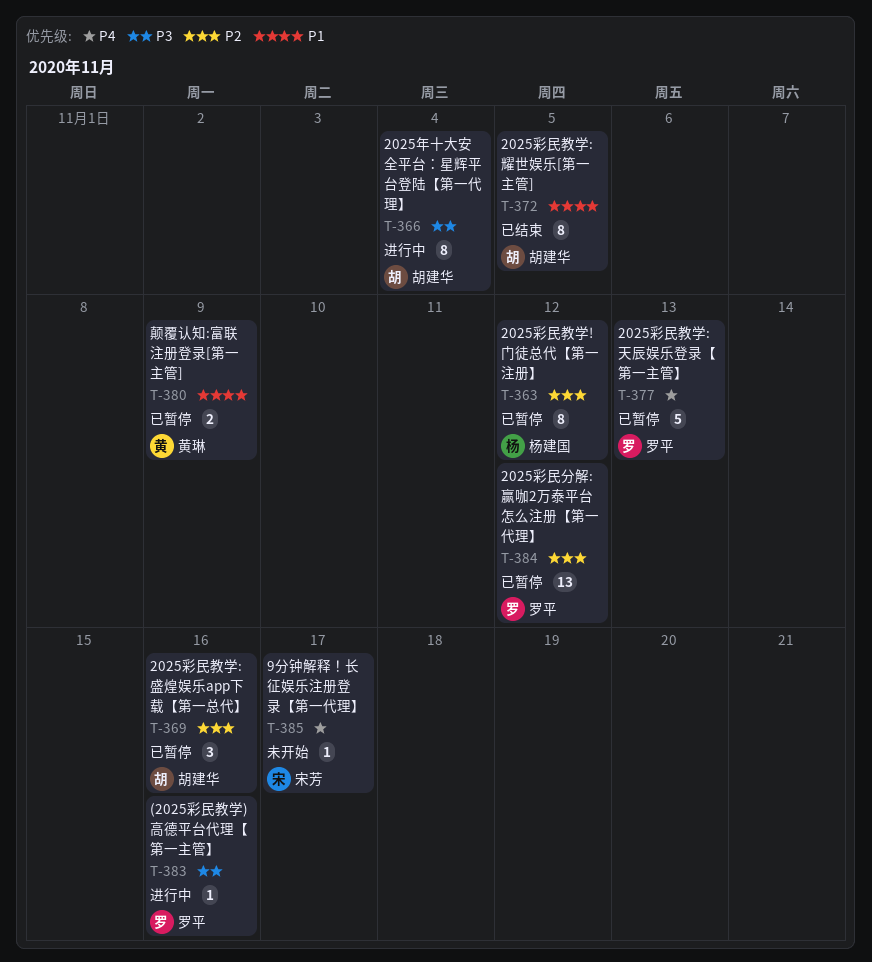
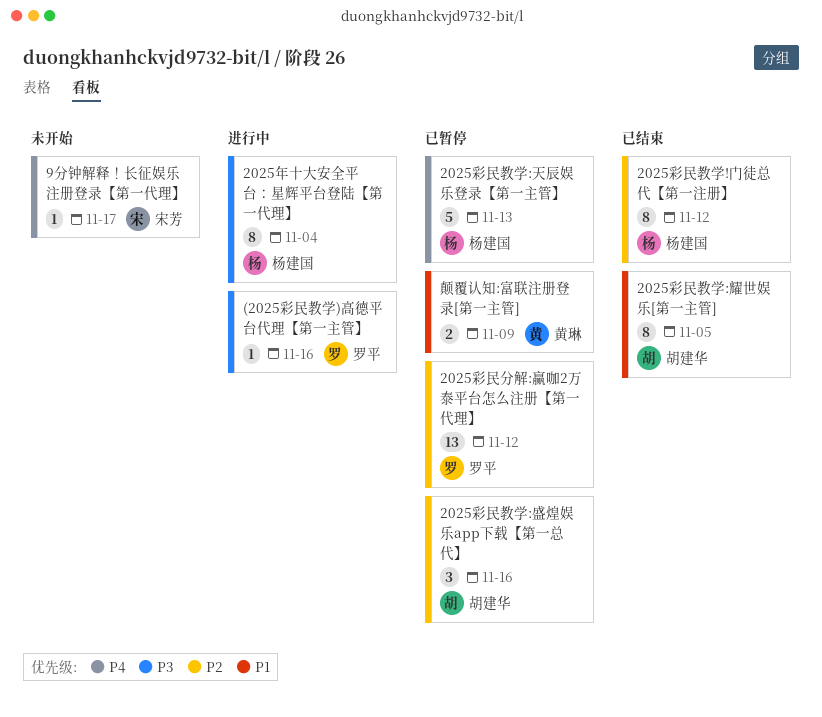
2025年十大安全平台：星辉平台登陆【第一代理】, owner: 胡建华 -> 杨建国
2025彩民教学!门徒总代【第一注册】, status: 已暂停 -> 已结束
2025彩民教学:天辰娱乐登录【第一主管】, owner: 罗平 -> 杨建国

